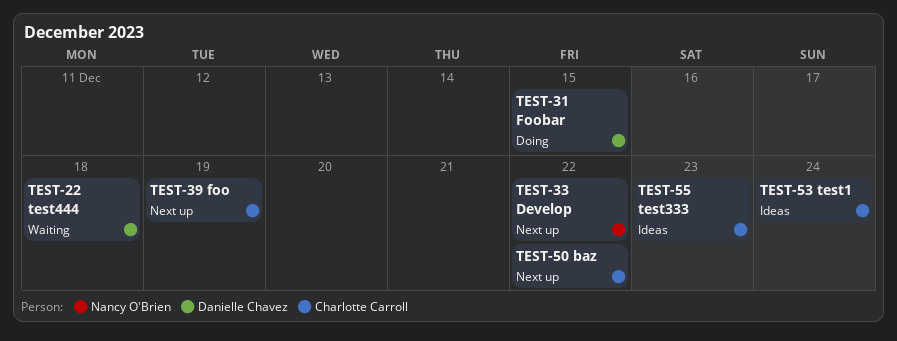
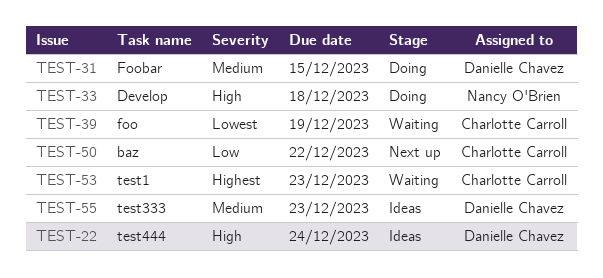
TEST-22, status: Waiting -> Ideas
TEST-22, due: Dec 18 -> Dec 24
TEST-33, status: Next up -> Doing
TEST-33, due: Dec 22 -> Dec 18
TEST-39, status: Next up -> Waiting
TEST-53, status: Ideas -> Waiting
TEST-53, due: Dec 24 -> Dec 23
TEST-55, owner: Charlotte Carroll -> Danielle Chavez

